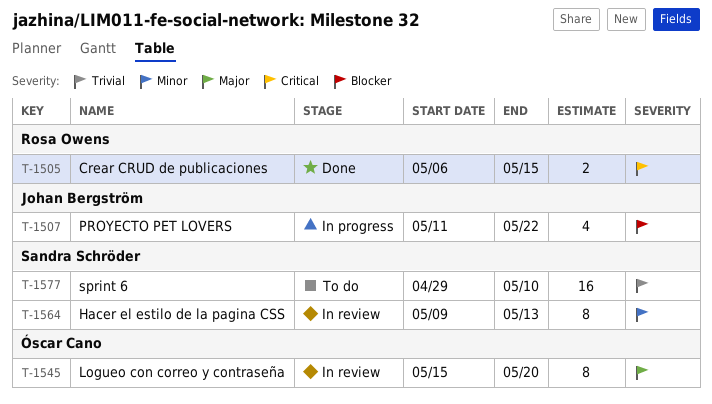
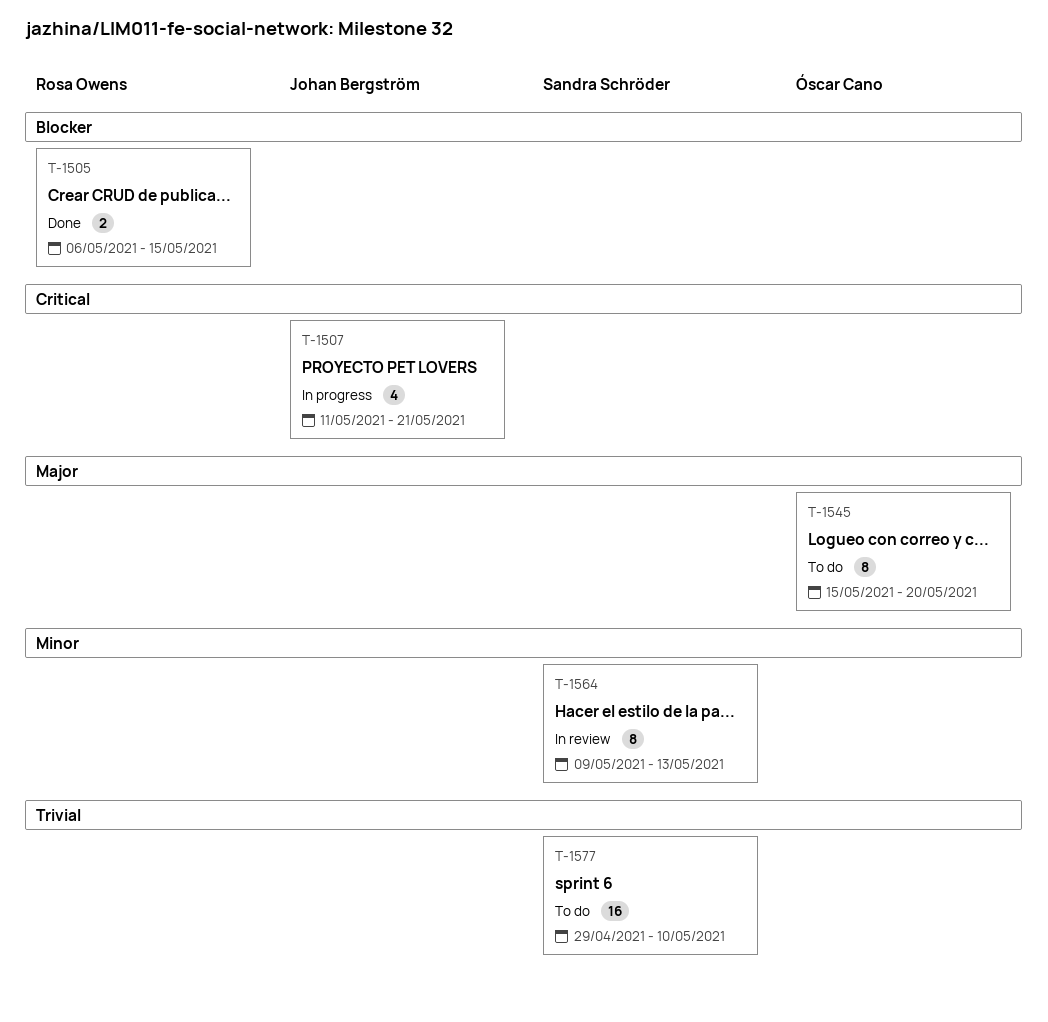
T-1505, priority: Critical -> Blocker
T-1507, priority: Blocker -> Critical
T-1507, due: May 22 -> May 21
T-1545, status: In review -> To do

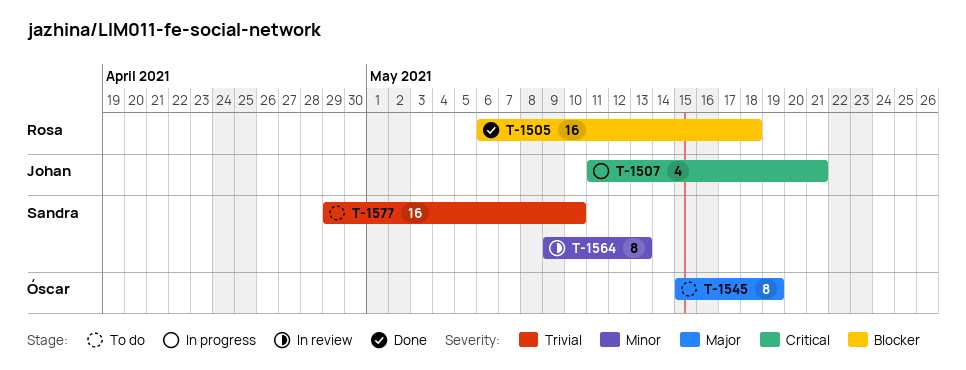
T-1505, estimate: 2 -> 16
T-1505, due: May 15 -> May 18
T-1545, due: May 20 -> May 19

